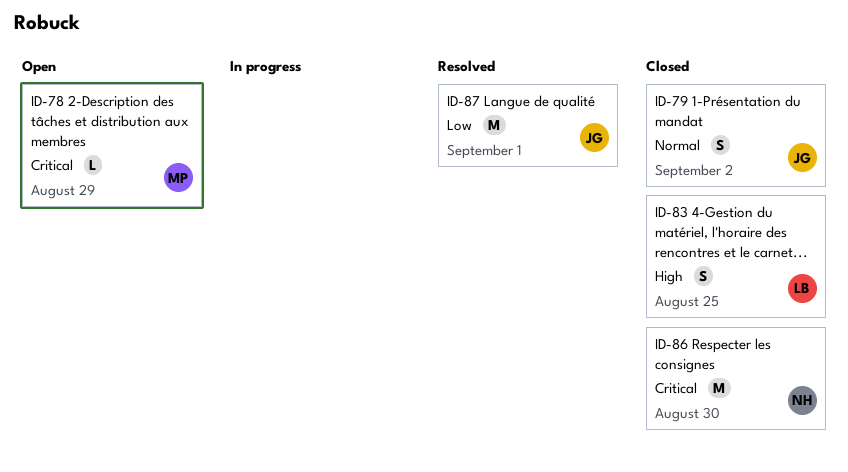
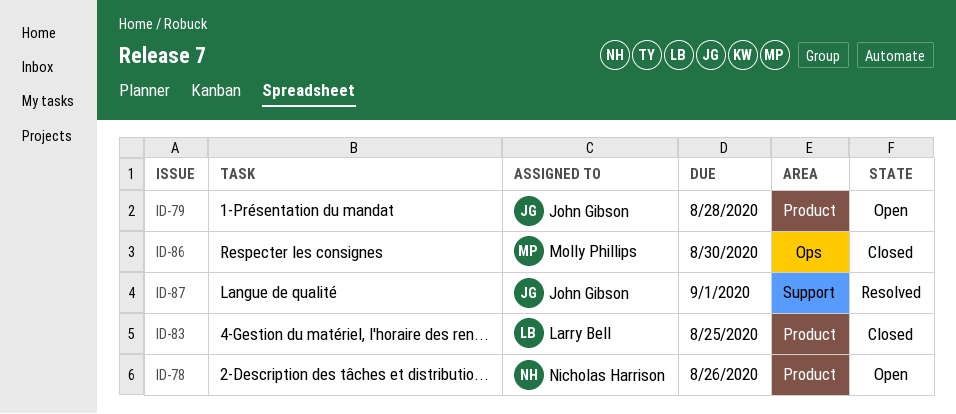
ID-78, owner: Molly Phillips -> Nicholas Harrison
ID-78, due: Aug 29 -> Aug 26
ID-79, status: Closed -> Open
ID-79, due: Sep 2 -> Aug 28
ID-86, owner: Nicholas Harrison -> Molly Phillips

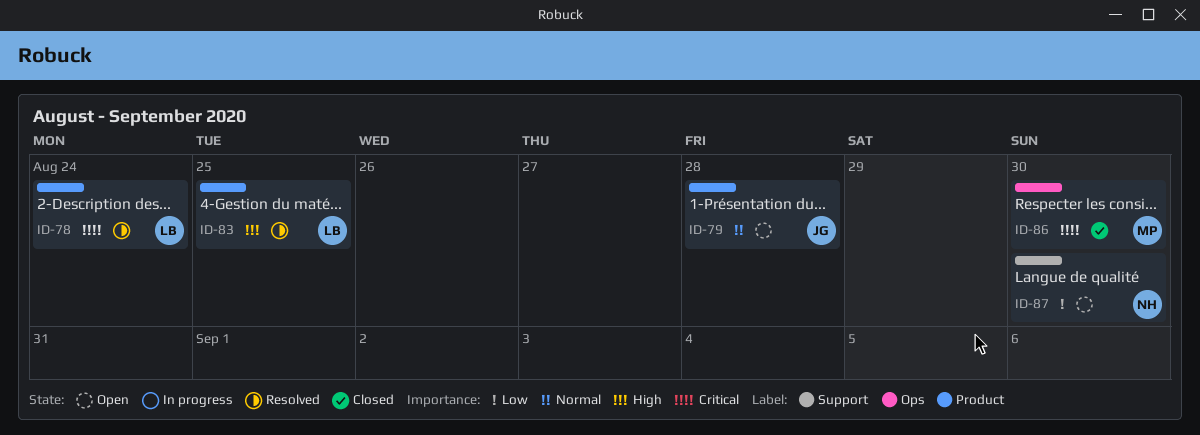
ID-78, status: Open -> Resolved
ID-78, owner: Nicholas Harrison -> Larry Bell
ID-78, due: Aug 26 -> Aug 24
ID-83, status: Closed -> Resolved
ID-87, status: Resolved -> Open
ID-87, owner: John Gibson -> Nicholas Harrison
ID-87, due: Sep 1 -> Aug 30

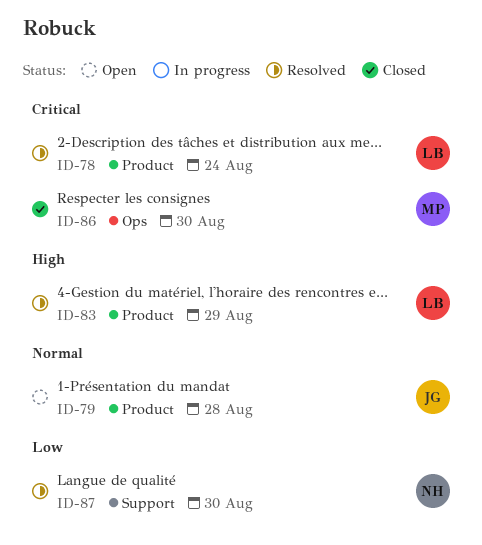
ID-83, due: Aug 25 -> Aug 29
ID-87, status: Open -> Resolved

